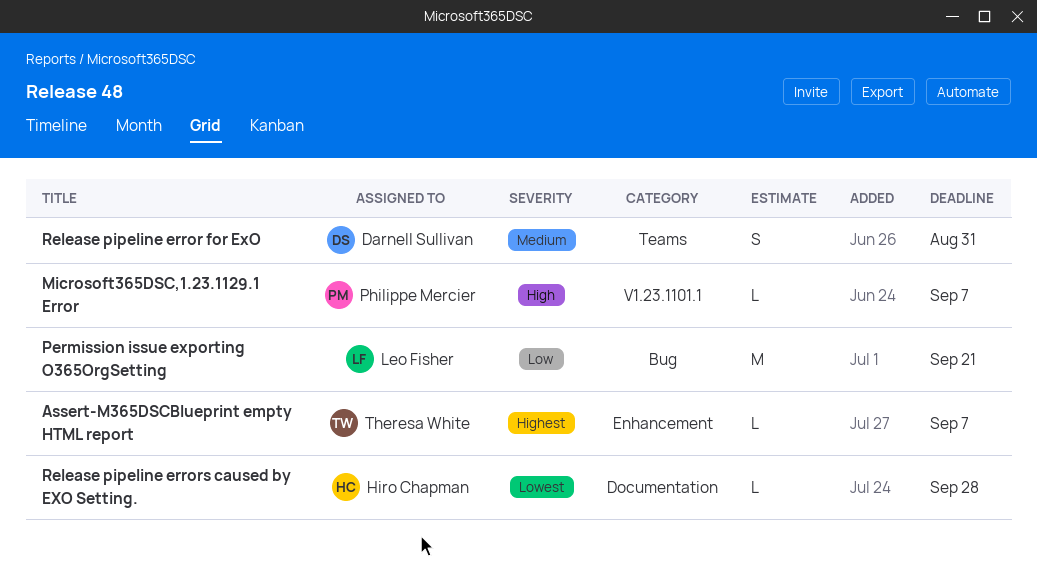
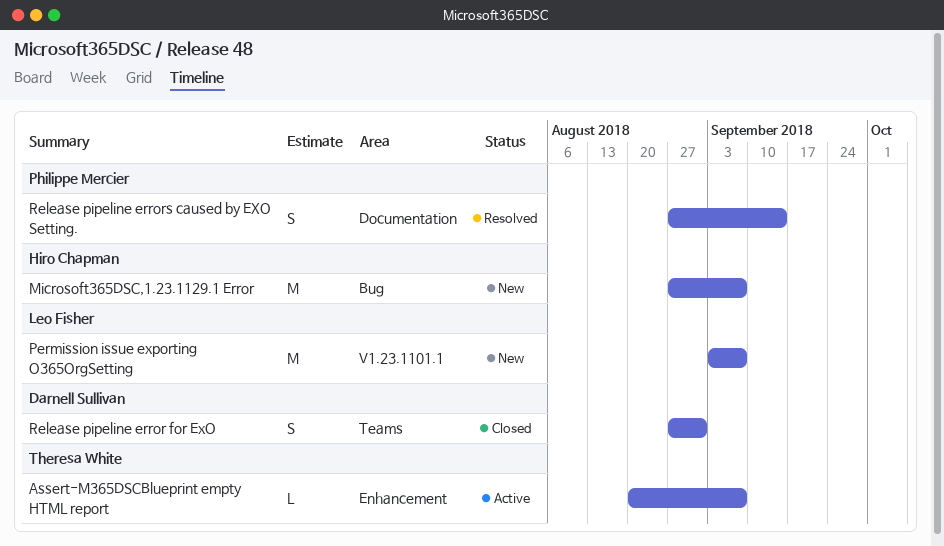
Microsoft365DSC,1.23.1129.1 Error, owner: Philippe Mercier -> Hiro Chapman
Microsoft365DSC,1.23.1129.1 Error, label: V1.23.1101.1 -> Bug
Microsoft365DSC,1.23.1129.1 Error, estimate: L -> M
Permission issue exporting O365OrgSetting, label: Bug -> V1.23.1101.1
Permission issue exporting O365OrgSetting, due: Sep 21 -> Sep 7
Release pipeline errors caused by EXO Setting., owner: Hiro Chapman -> Philippe Mercier
Release pipeline errors caused by EXO Setting., estimate: L -> S
Release pipeline errors caused by EXO Setting., due: Sep 28 -> Sep 14

